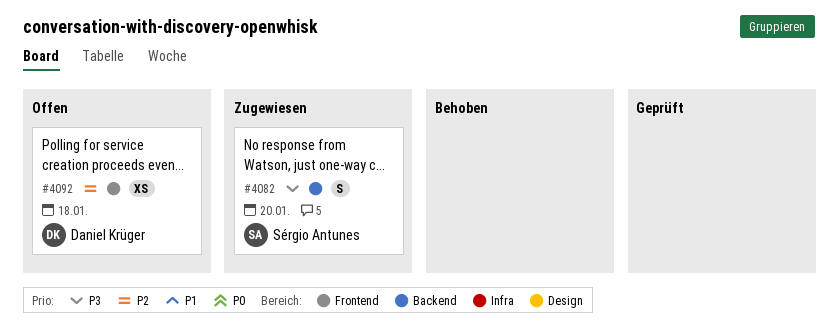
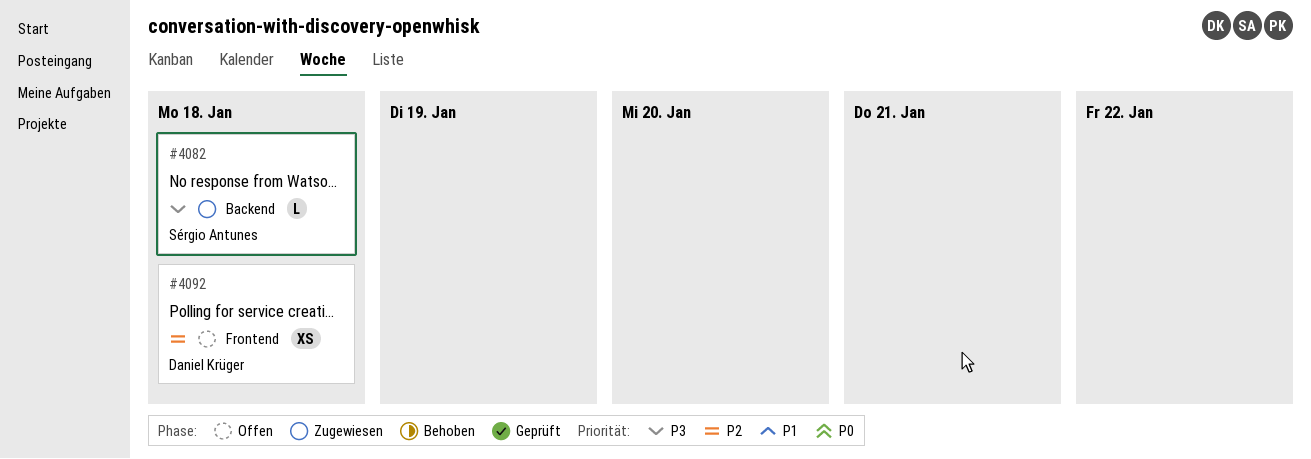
#4082, estimate: S -> L
#4082, due: Jan 20 -> Jan 18

